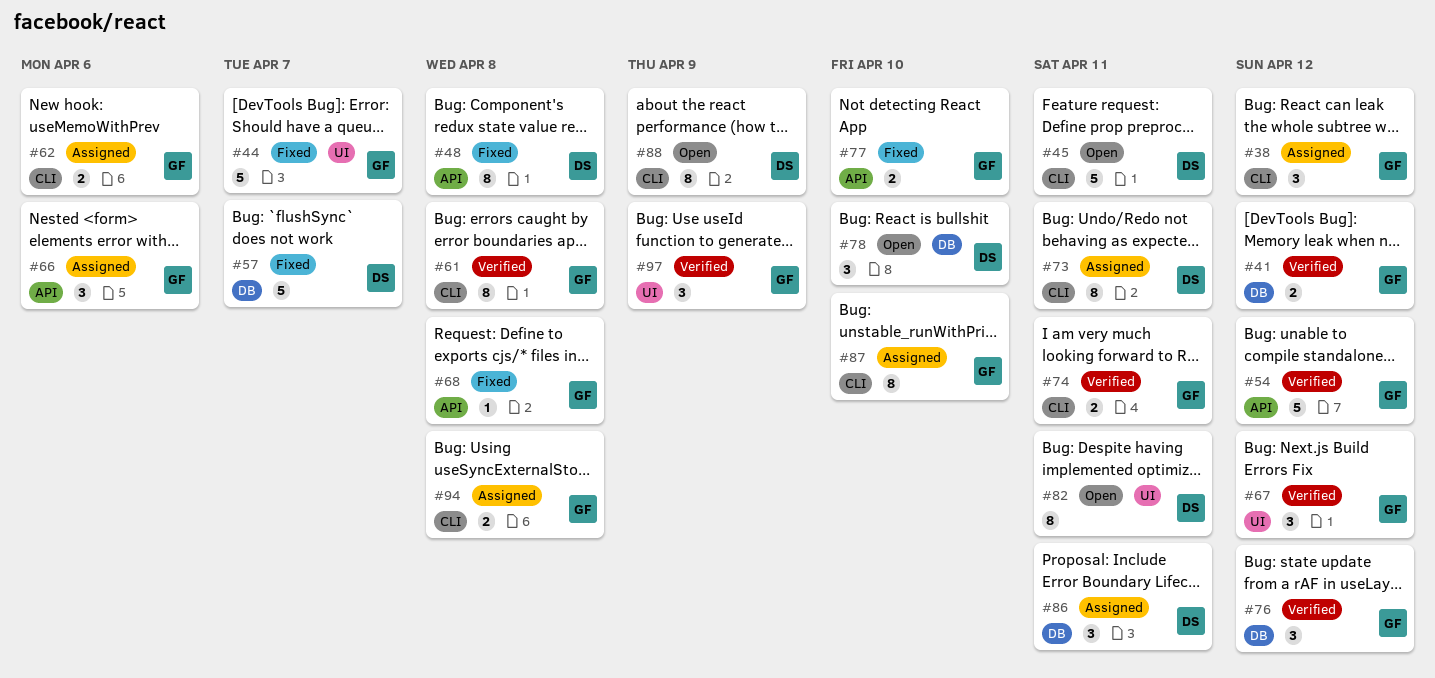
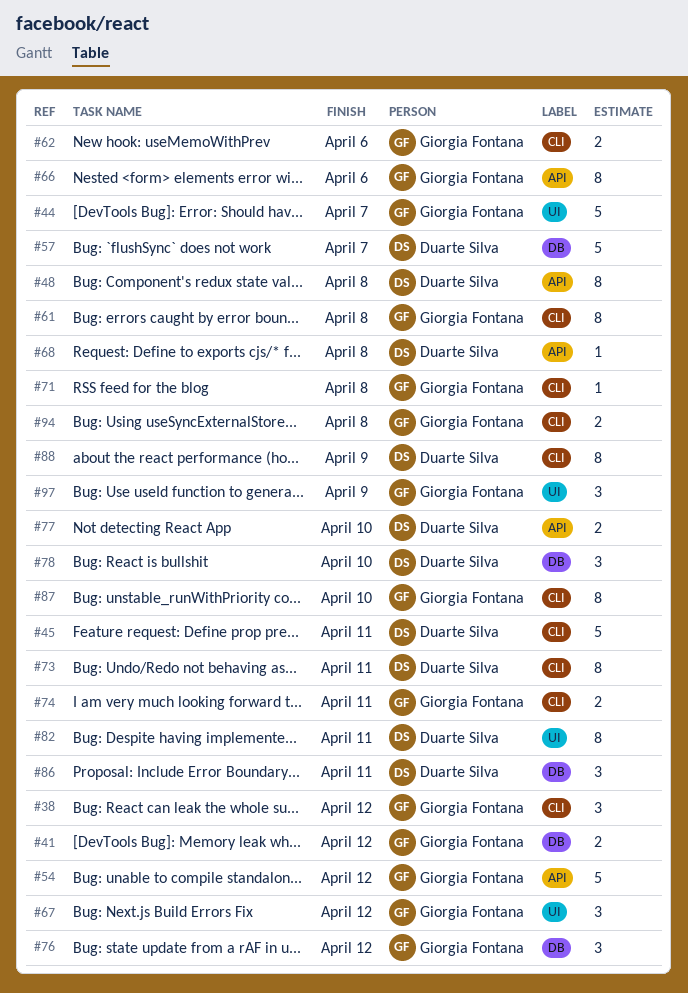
#66, estimate: 3 -> 8
#68, owner: Giorgia Fontana -> Duarte Silva
#71: none -> present
#77, owner: Giorgia Fontana -> Duarte Silva

